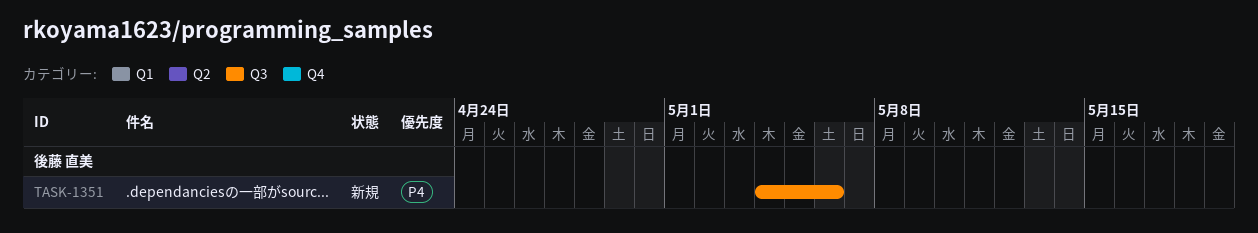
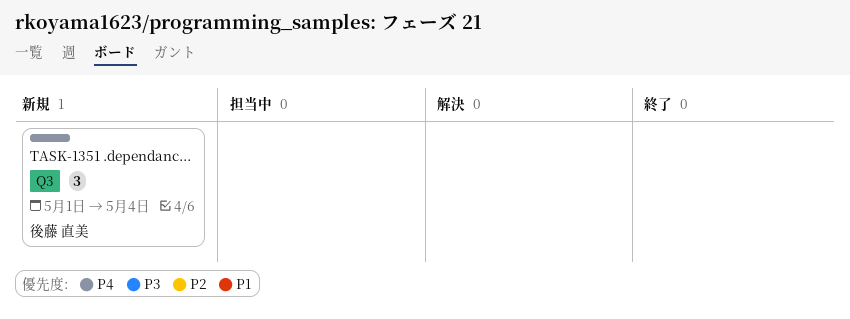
TASK-1351, start: May 4 -> May 1
TASK-1351, due: May 6 -> May 4

